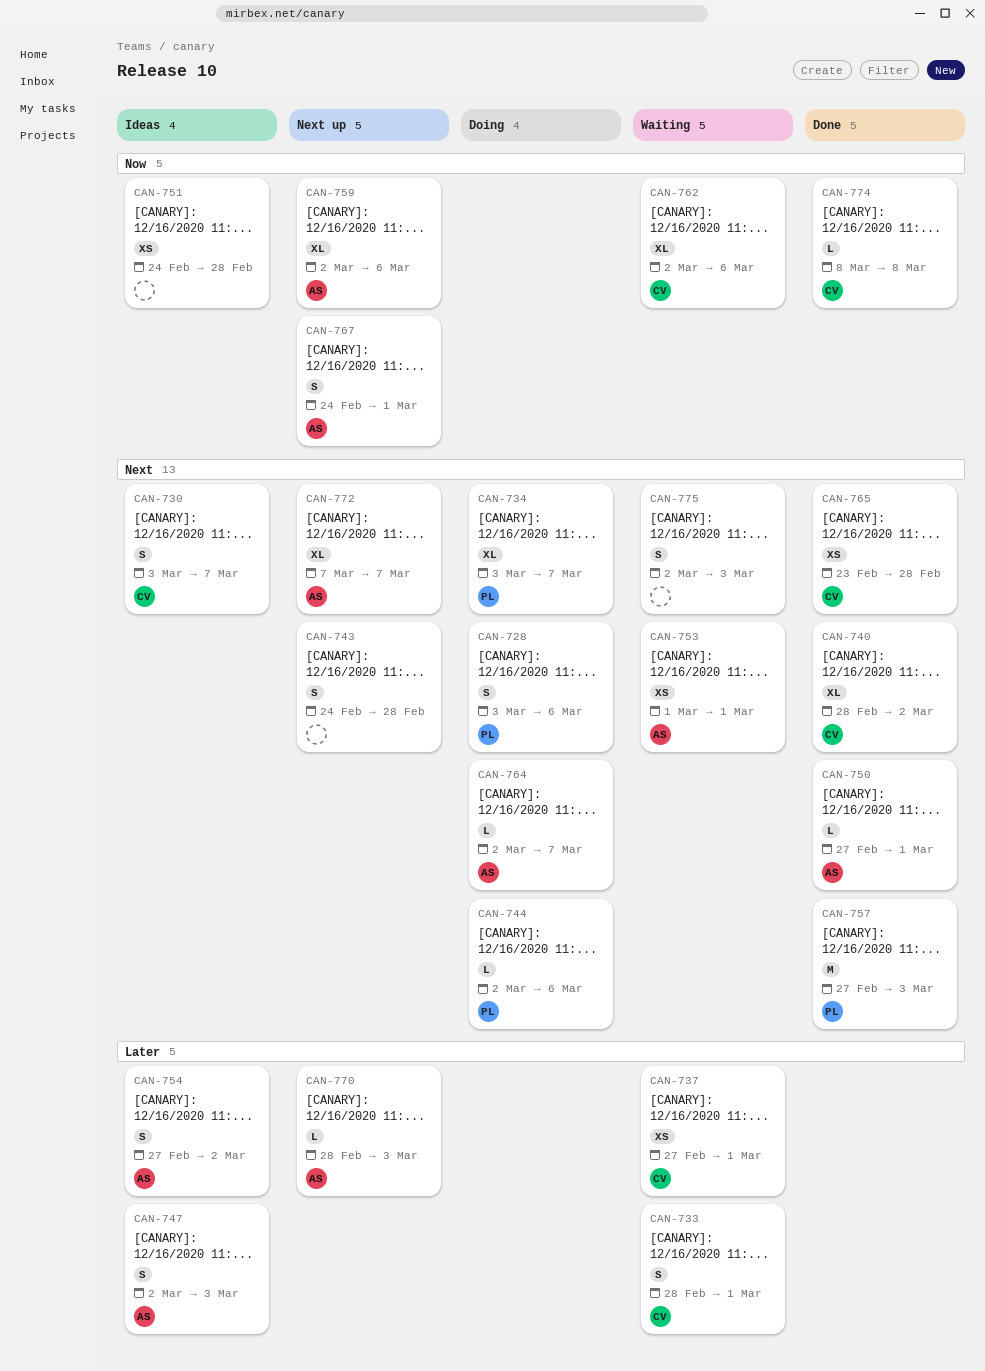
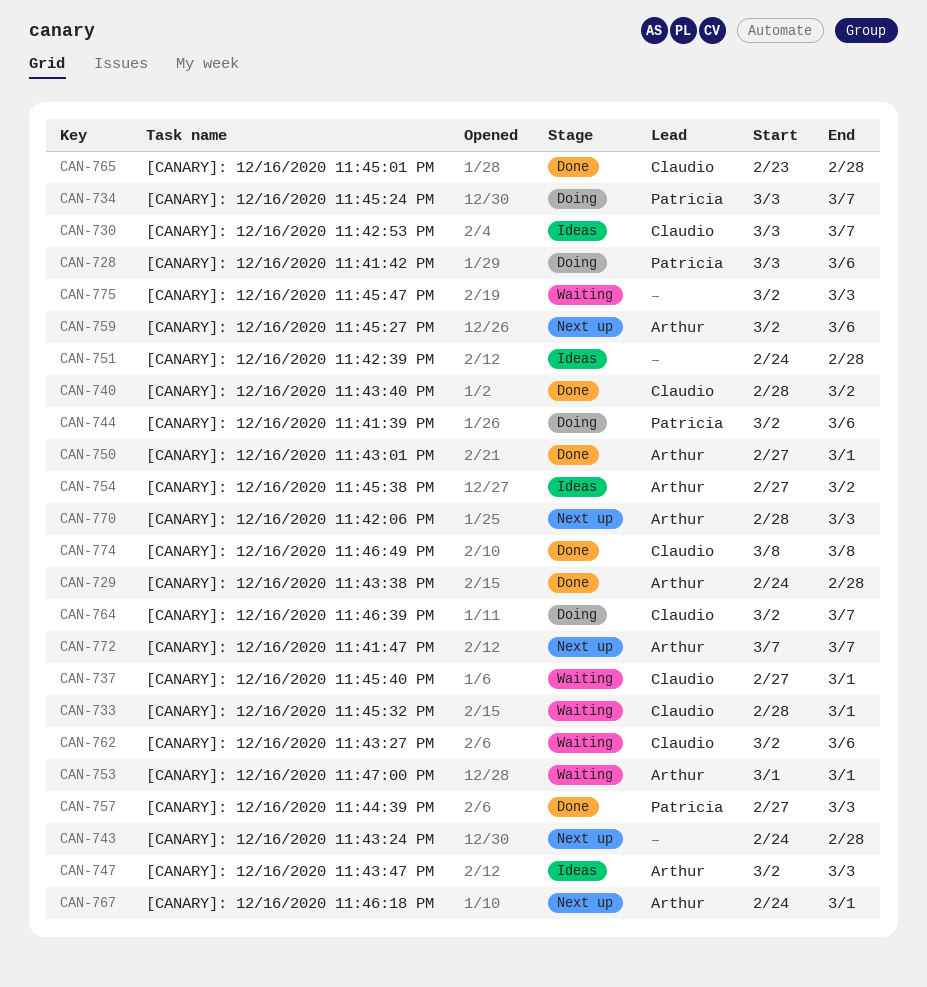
CAN-729: none -> present
CAN-764, owner: Arthur -> Claudio

